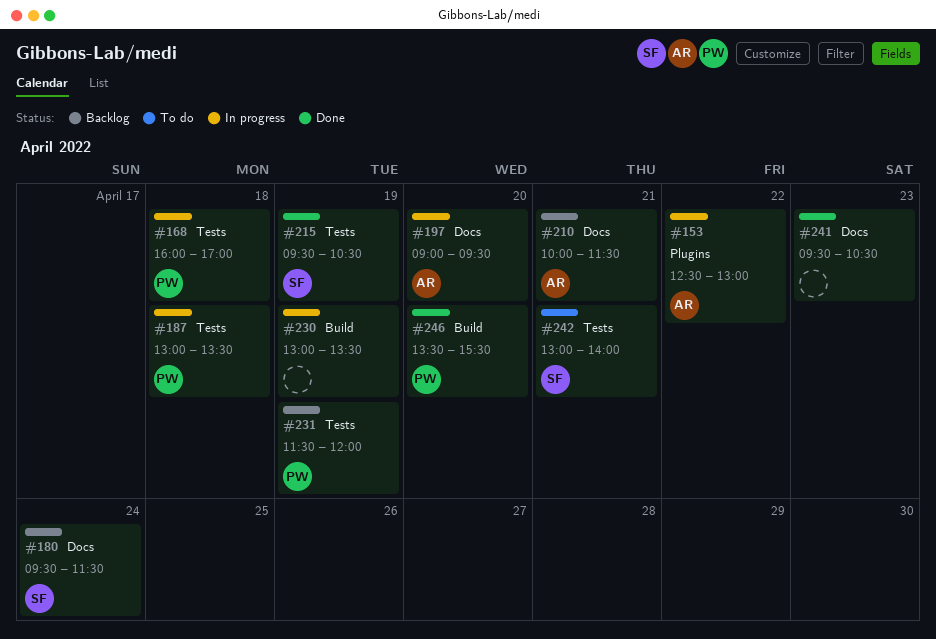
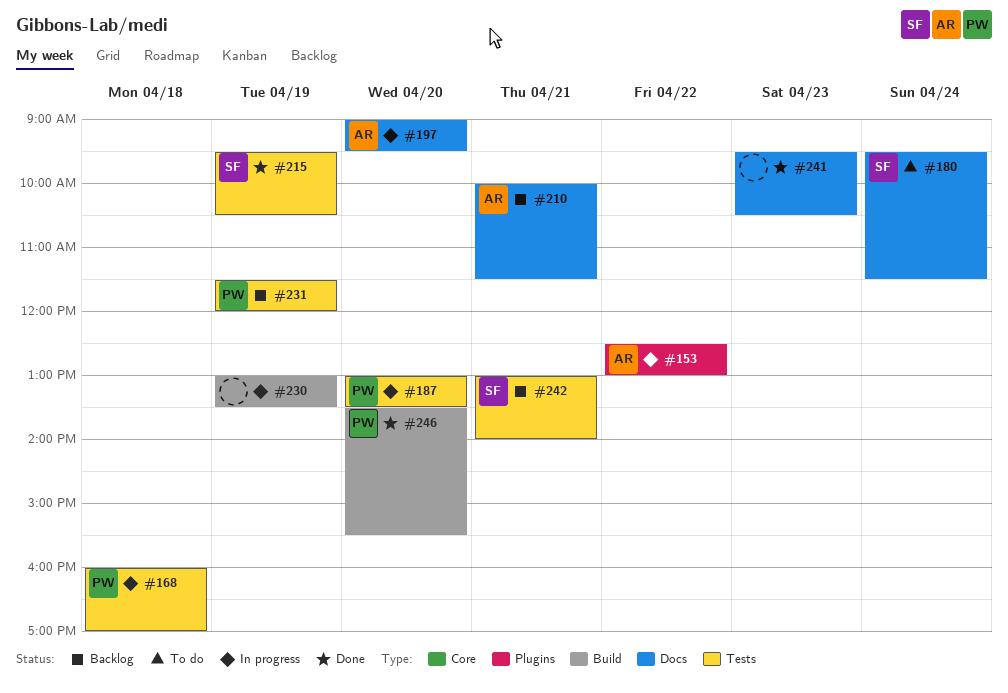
#180, status: Backlog -> To do
#187, day: Apr 18 -> Apr 20
#242, status: To do -> Backlog

